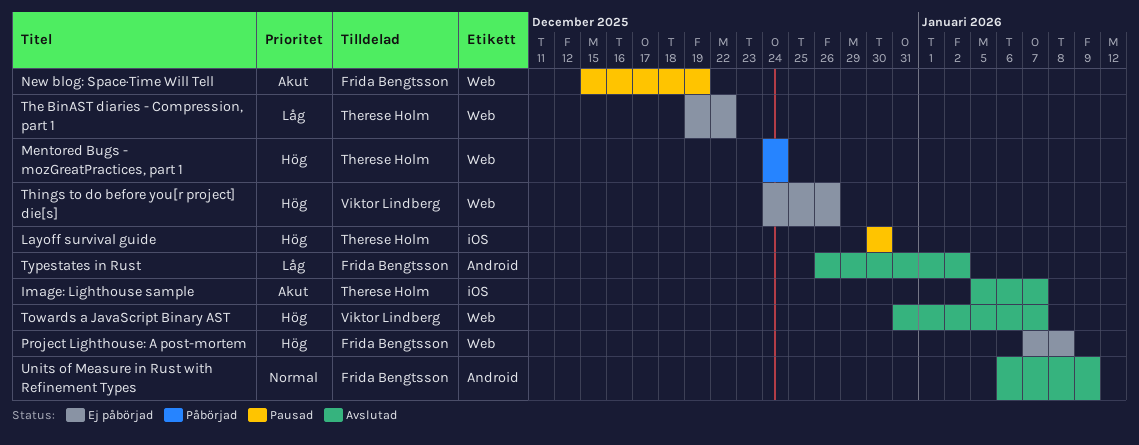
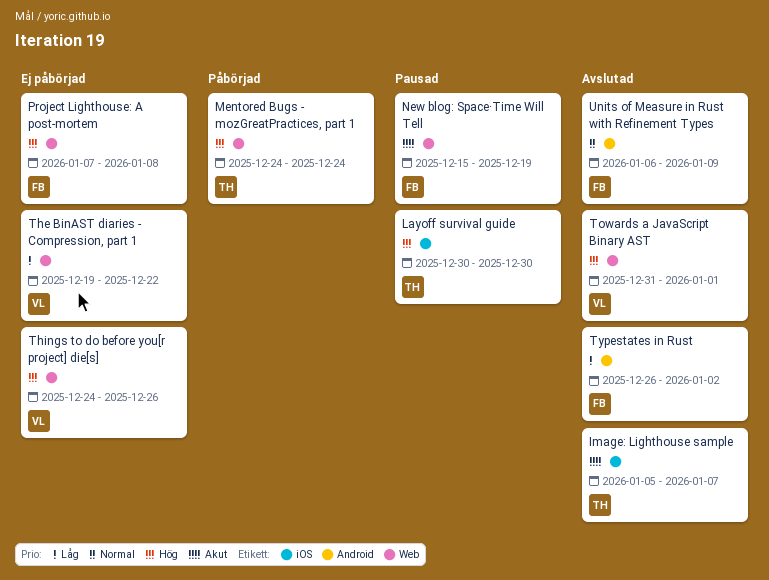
The BinAST diaries - Compression, part 1, owner: Therese Holm -> Viktor Lindberg
Towards a JavaScript Binary AST, due: Jan 7 -> Jan 1

